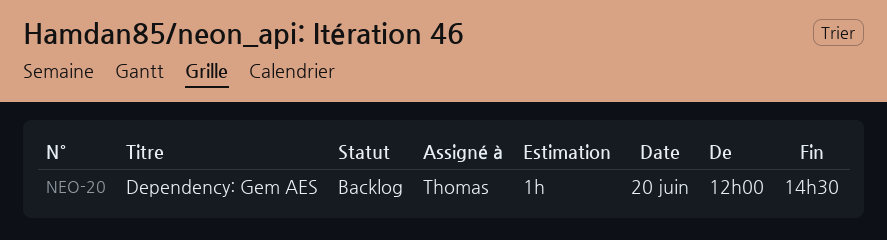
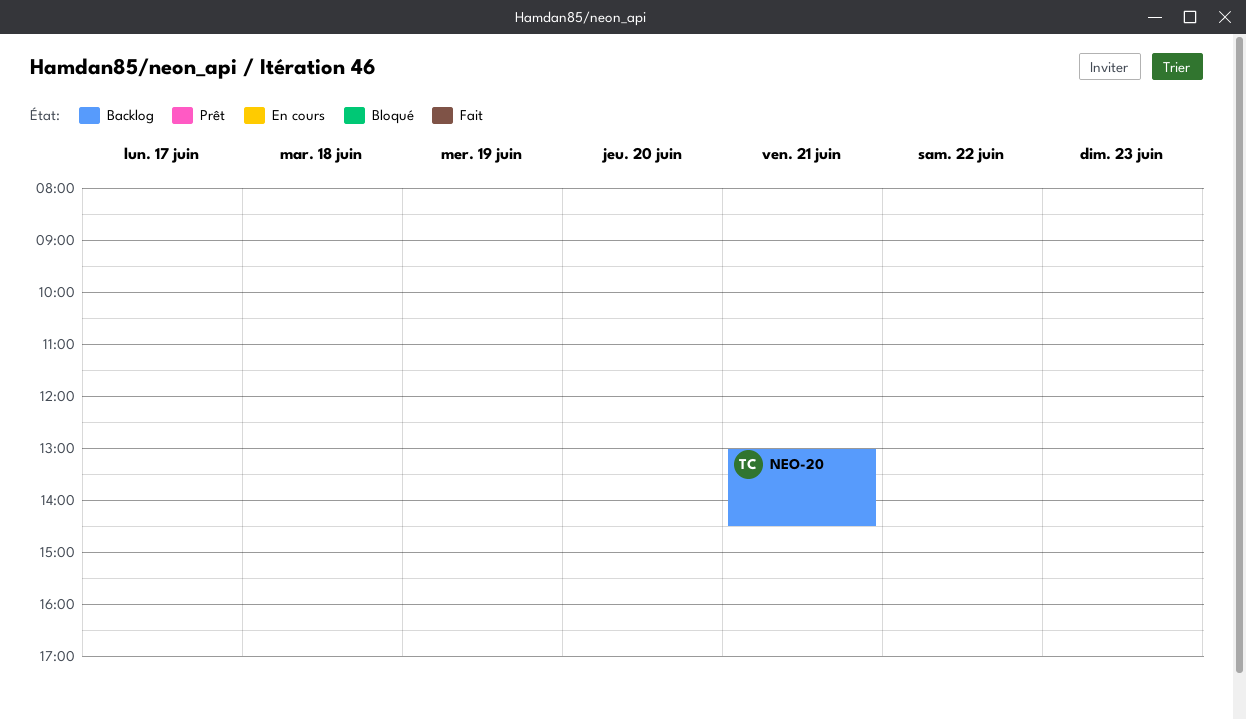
NEO-20, day: Jun 20 -> Jun 21
NEO-20, begins: 12:00 -> 13:00

